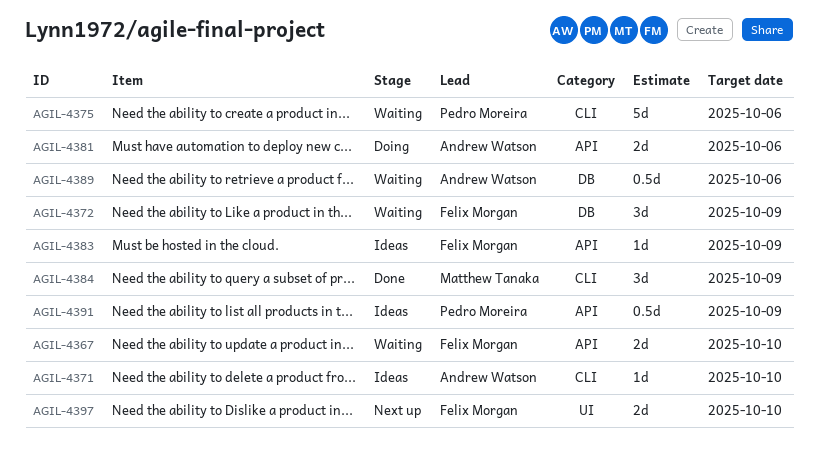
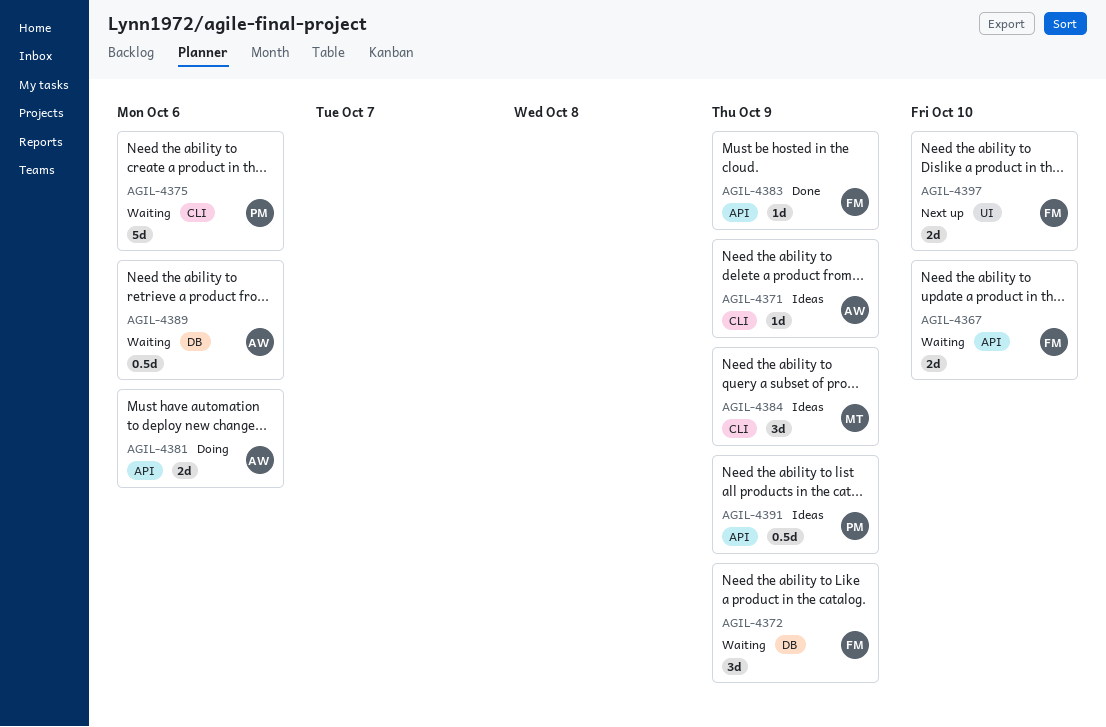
AGIL-4371, due: Oct 10 -> Oct 9
AGIL-4383, status: Ideas -> Done
AGIL-4384, status: Done -> Ideas

